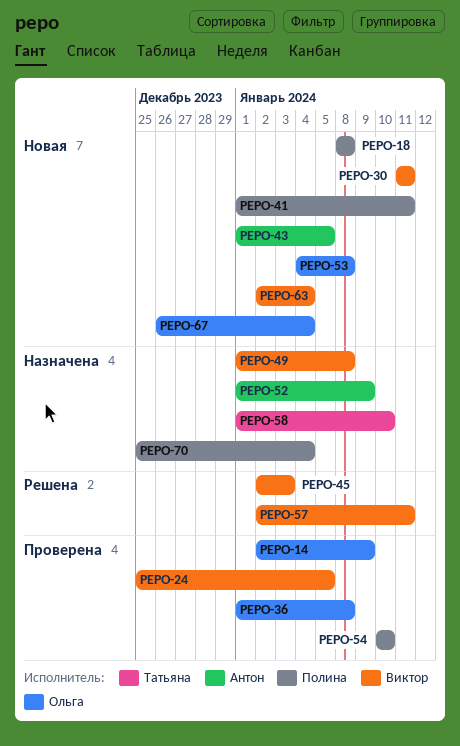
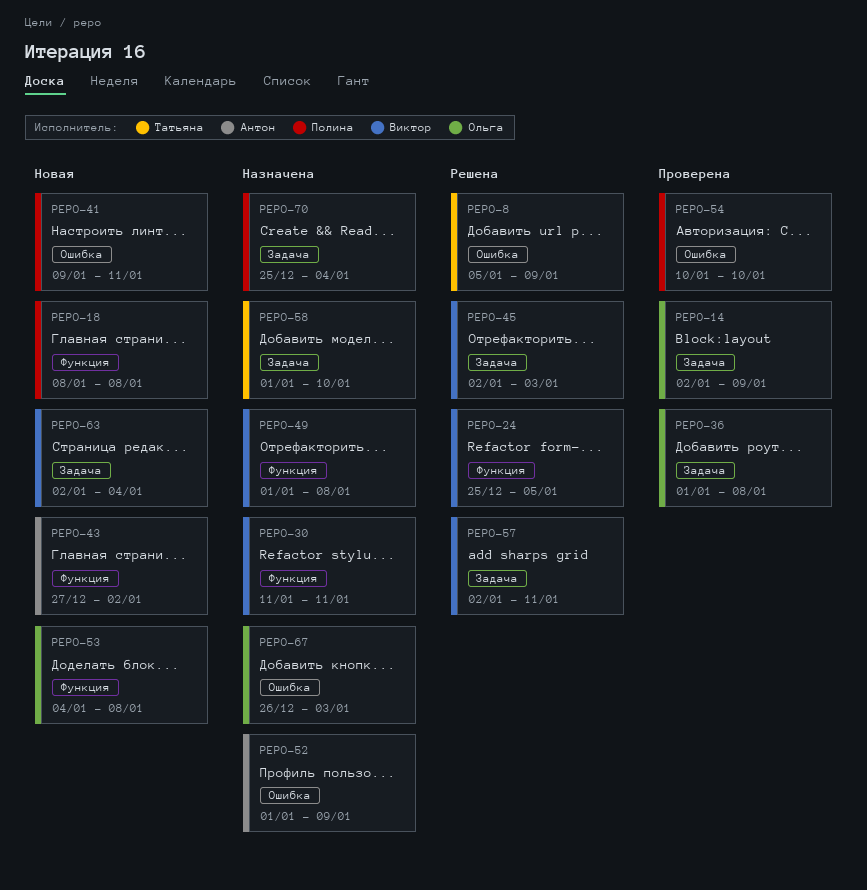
PEPO-8: none -> present
PEPO-24, status: Проверена -> Решена
PEPO-30, status: Новая -> Назначена
PEPO-41, start: Jan 1 -> Jan 9
PEPO-43, start: Jan 1 -> Dec 27
PEPO-43, due: Jan 5 -> Jan 2
PEPO-67, status: Новая -> Назначена
PEPO-67, due: Jan 4 -> Jan 3

